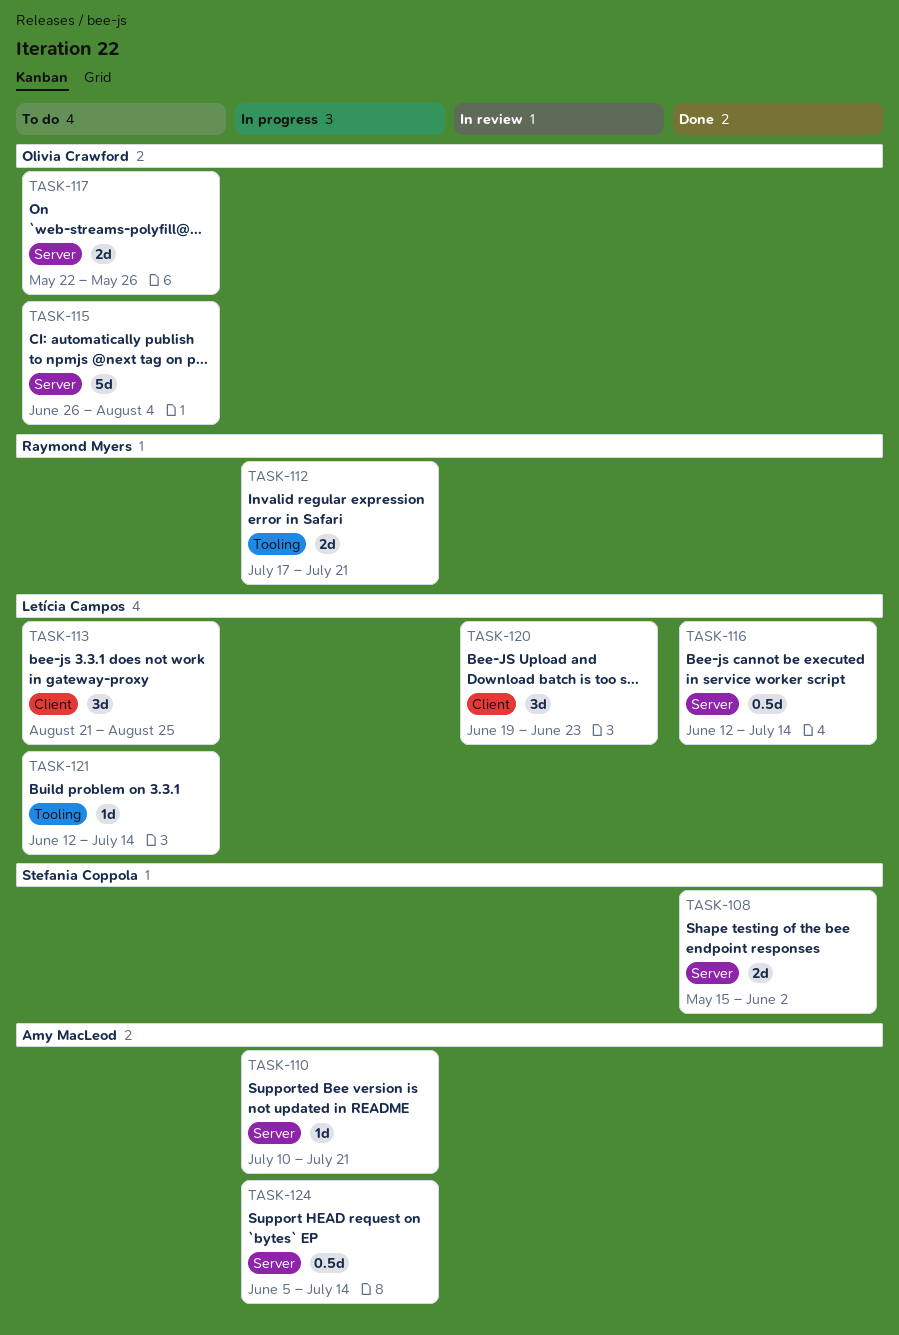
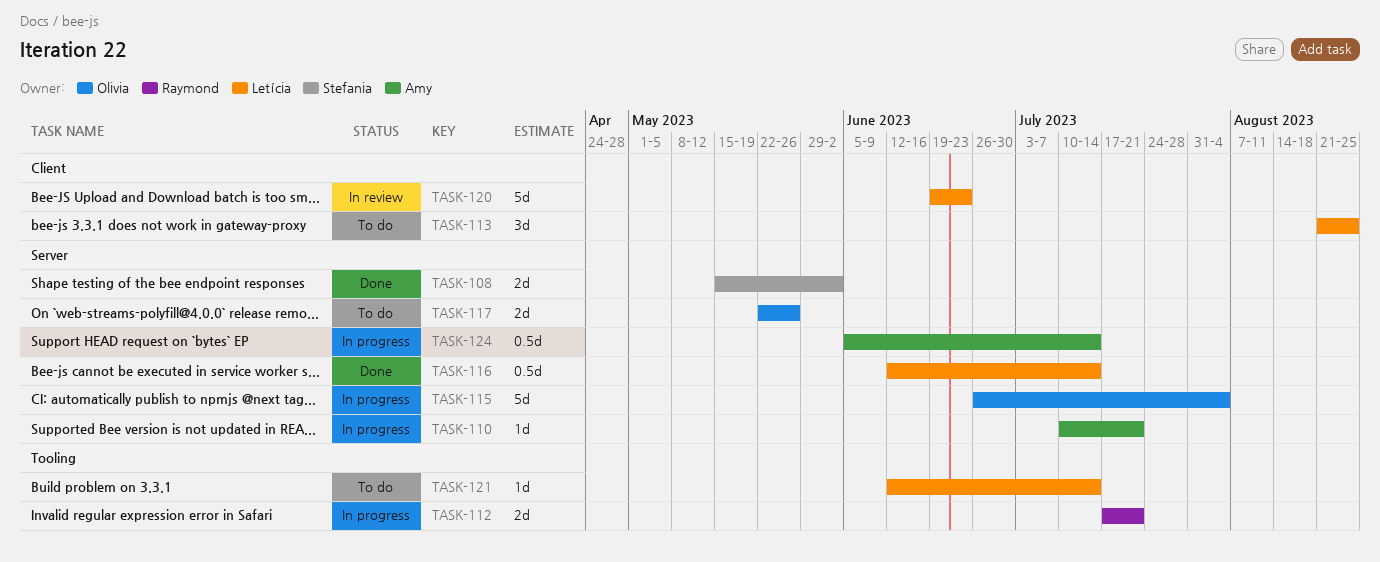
TASK-115, status: To do -> In progress
TASK-120, estimate: 3d -> 5d

